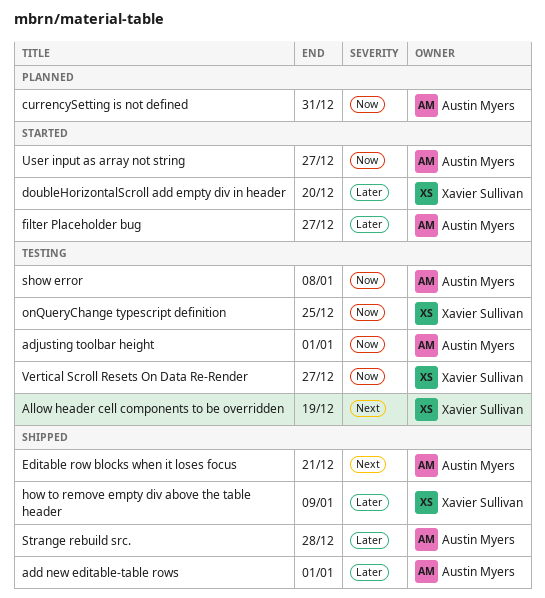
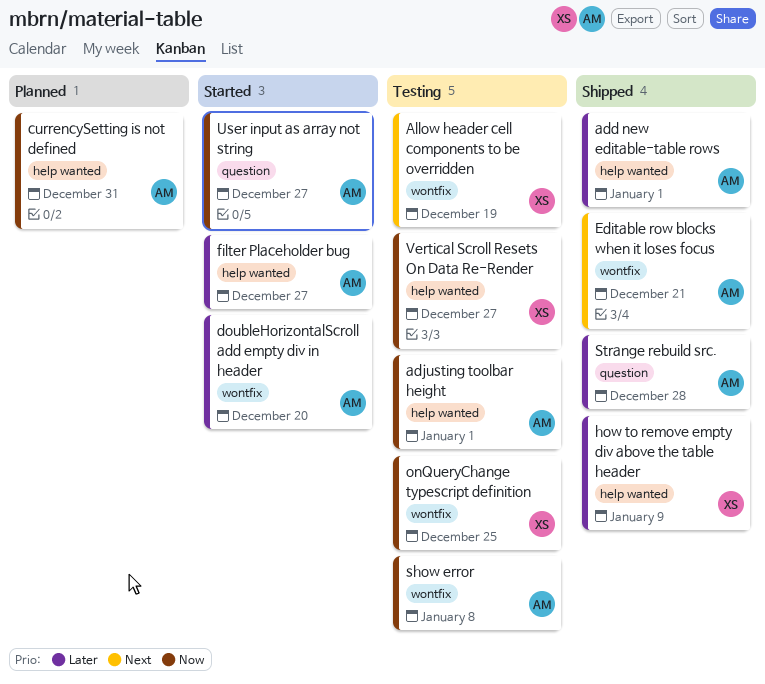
doubleHorizontalScroll add empty div in header, owner: Xavier Sullivan -> Austin Myers

